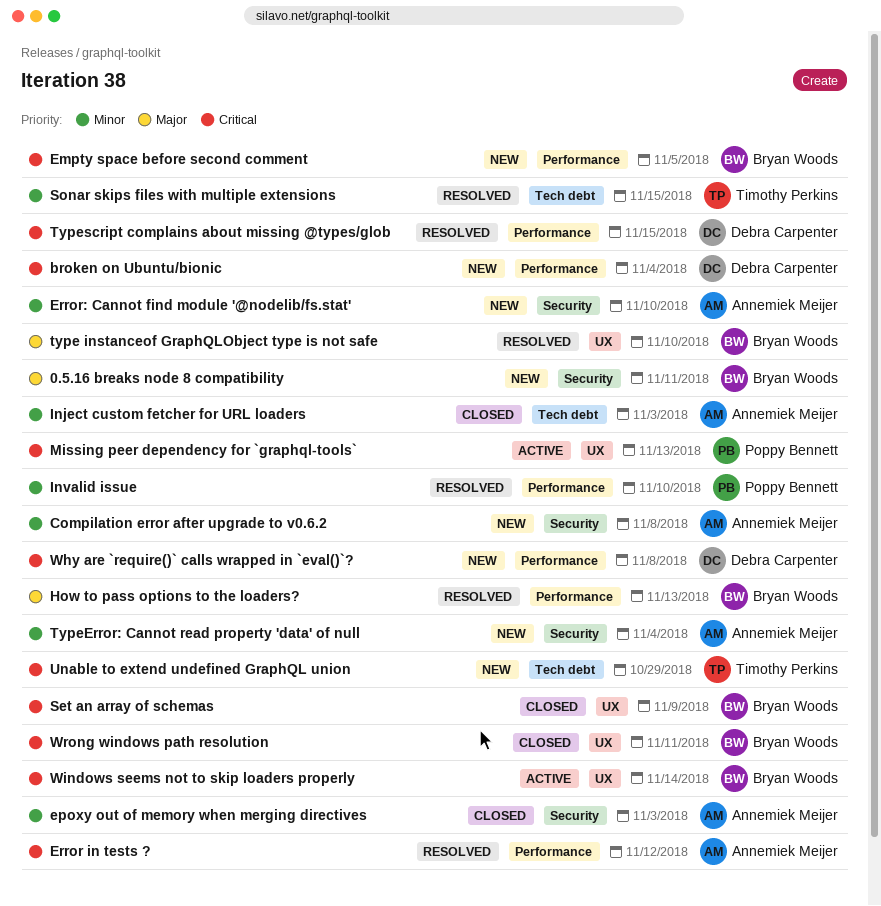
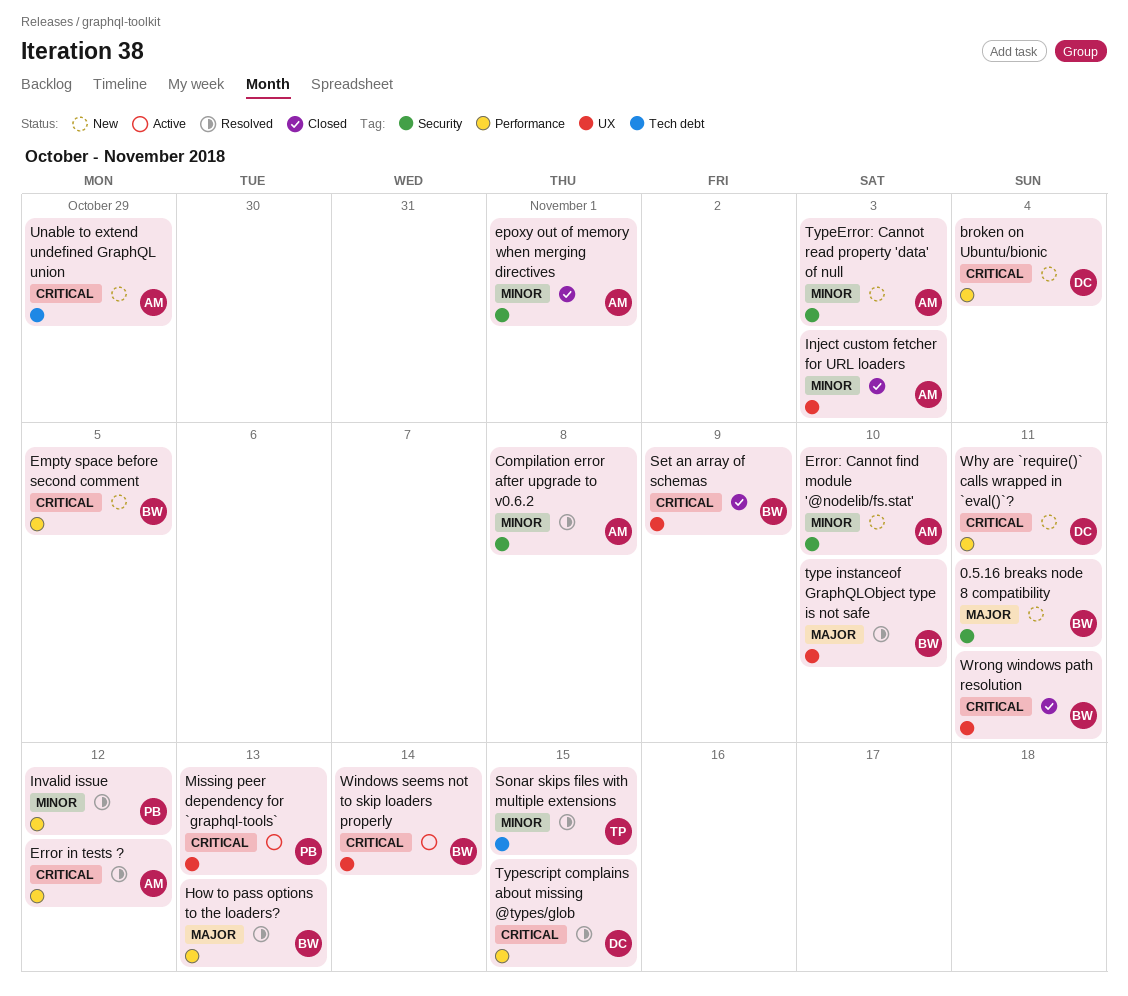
Compilation error after upgrade to v0.6.2, status: New -> Resolved
epoxy out of memory when merging directives, due: Nov 3 -> Nov 1
Inject custom fetcher for URL loaders, label: Tech debt -> UX
Invalid issue, due: Nov 10 -> Nov 12
TypeError: Cannot read property 'data' of null, due: Nov 4 -> Nov 3
Unable to extend undefined GraphQL union, owner: Timothy Perkins -> Annemiek Meijer
Why are `require()` calls wrapped in `eval()`?, due: Nov 8 -> Nov 11

